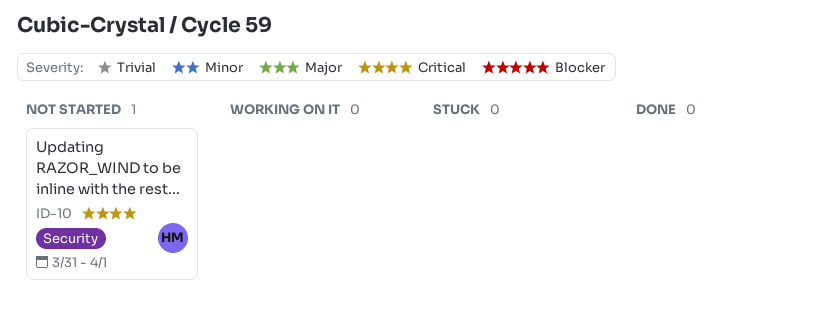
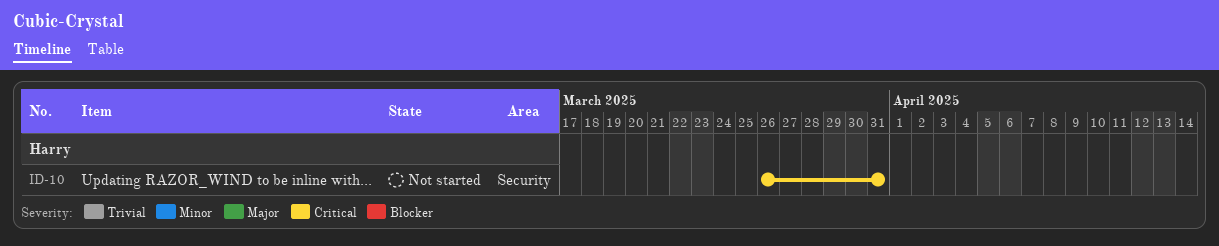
ID-10, start: Mar 31 -> Mar 26
ID-10, due: Apr 1 -> Mar 31

